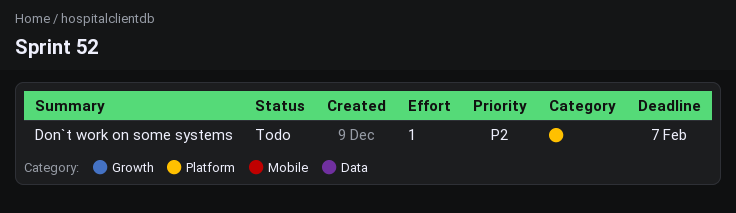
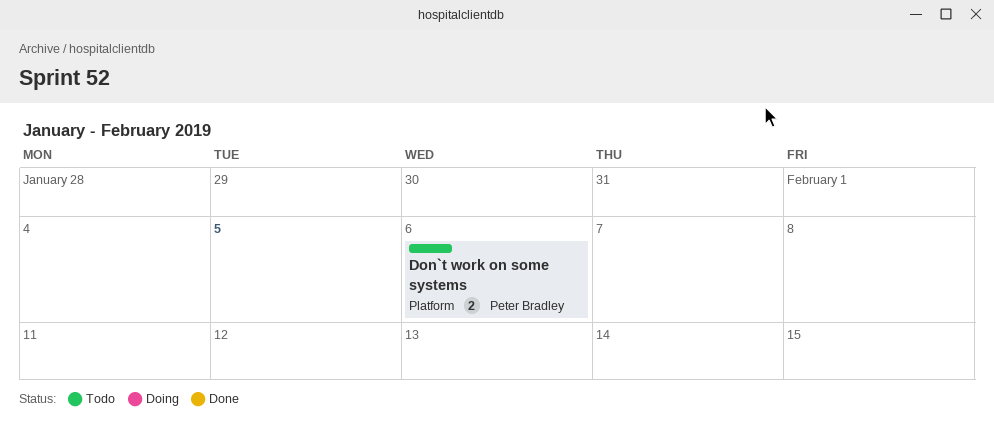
Don`t work on some systems, estimate: 1 -> 2
Don`t work on some systems, due: Feb 7 -> Feb 6

